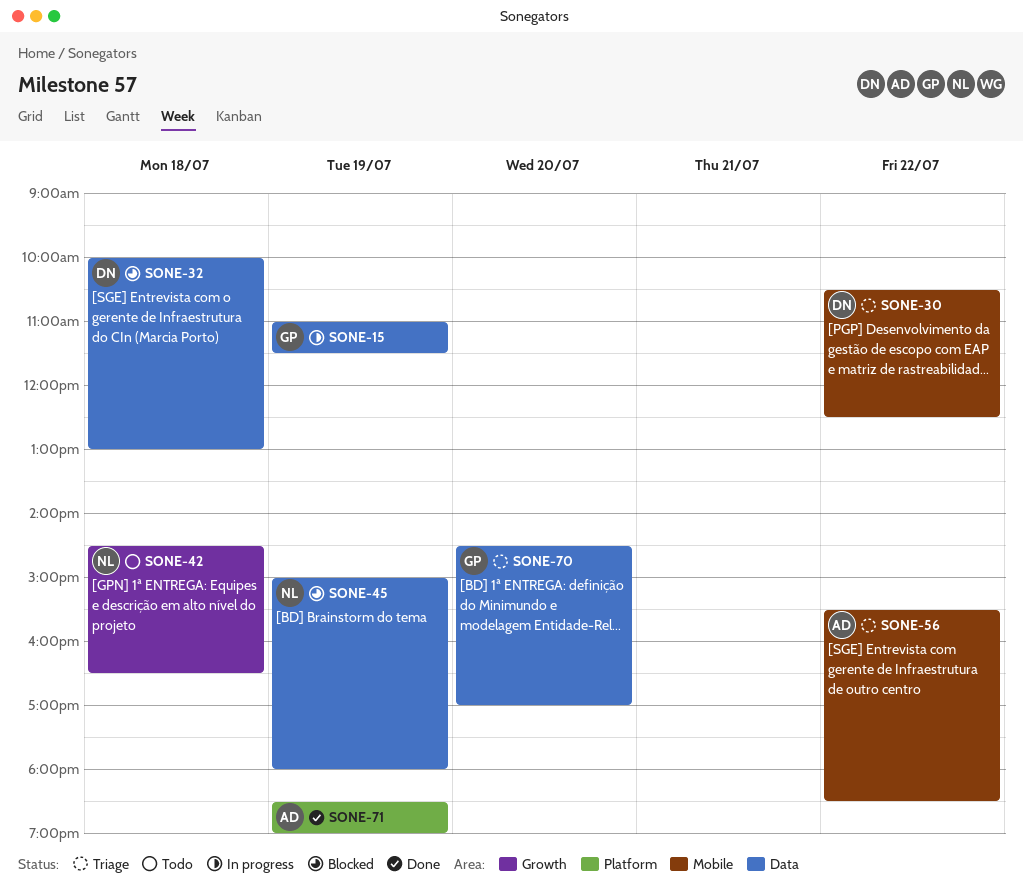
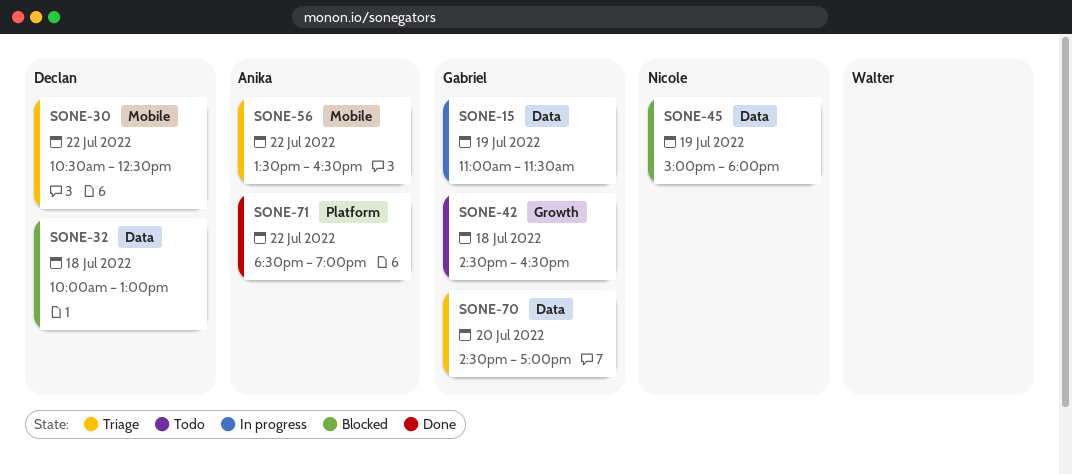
SONE-42, owner: Nicole -> Gabriel
SONE-56, begins: 15:30 -> 13:30
SONE-56, ends: 18:30 -> 16:30
SONE-71, day: Jul 19 -> Jul 22

